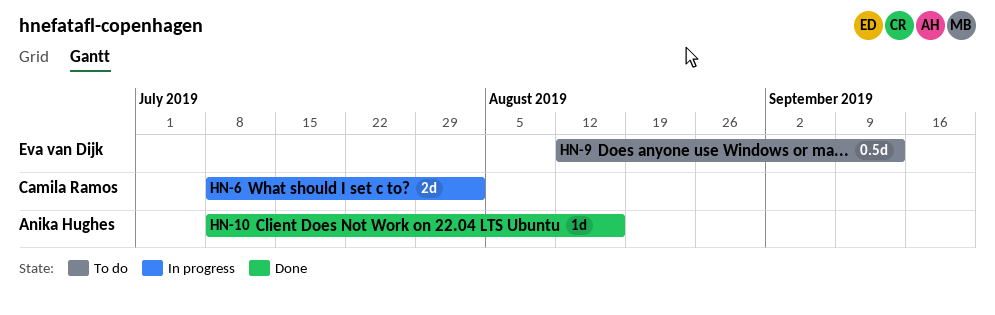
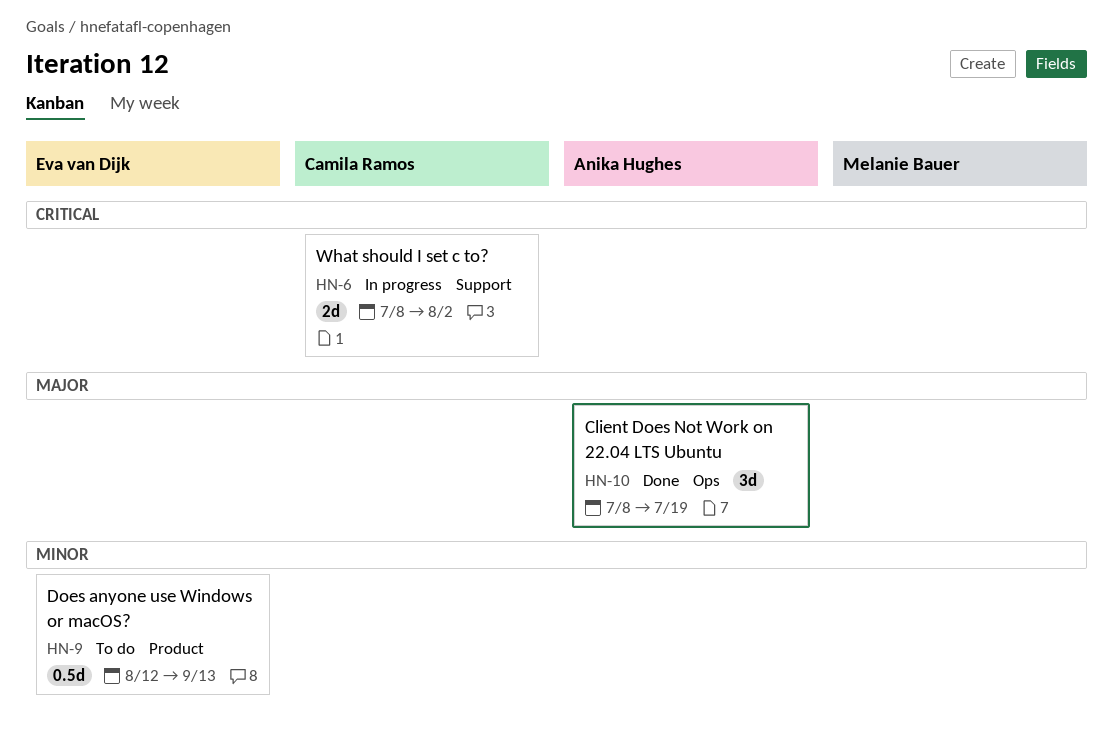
HN-10, estimate: 1d -> 3d
HN-10, due: Aug 16 -> Jul 19

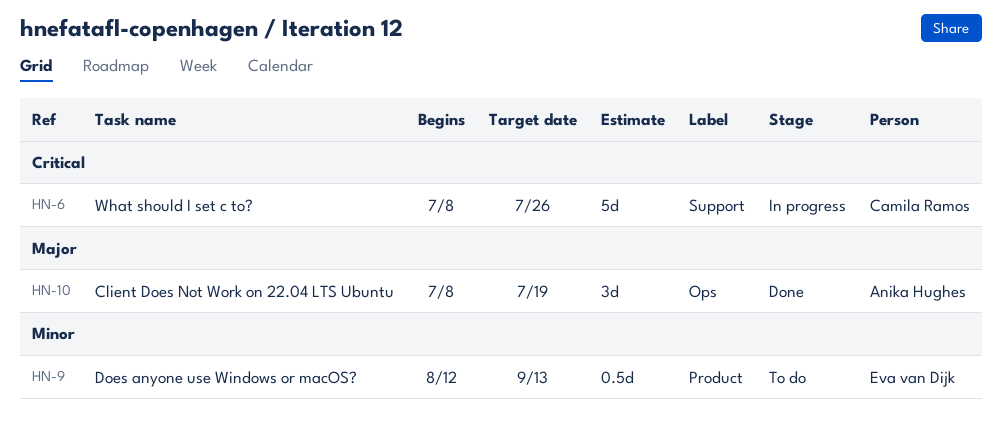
HN-6, estimate: 2d -> 5d
HN-6, due: Aug 2 -> Jul 26

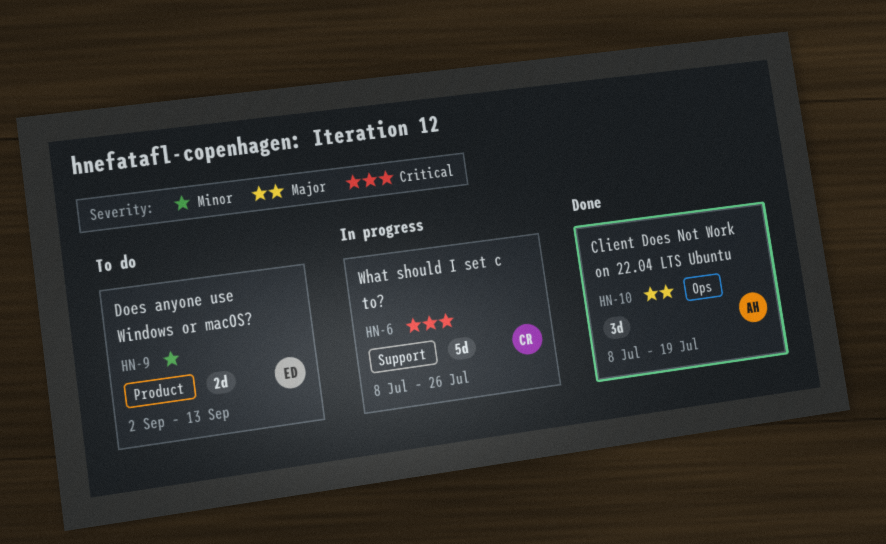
HN-9, estimate: 0.5d -> 2d
HN-9, start: Aug 12 -> Sep 2

